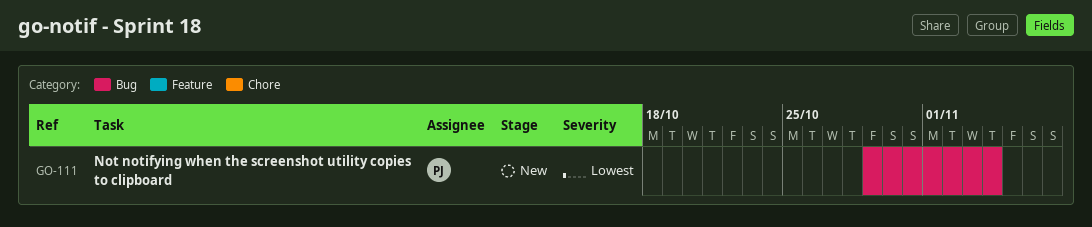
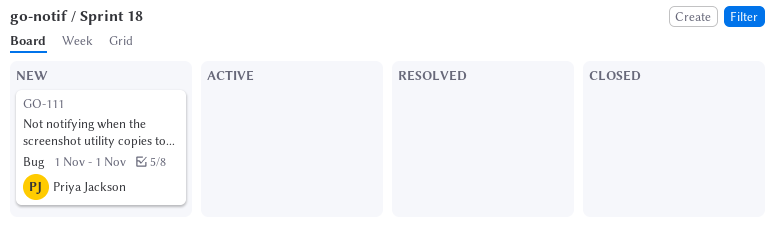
GO-111, start: Oct 29 -> Nov 1
GO-111, due: Nov 4 -> Nov 1

